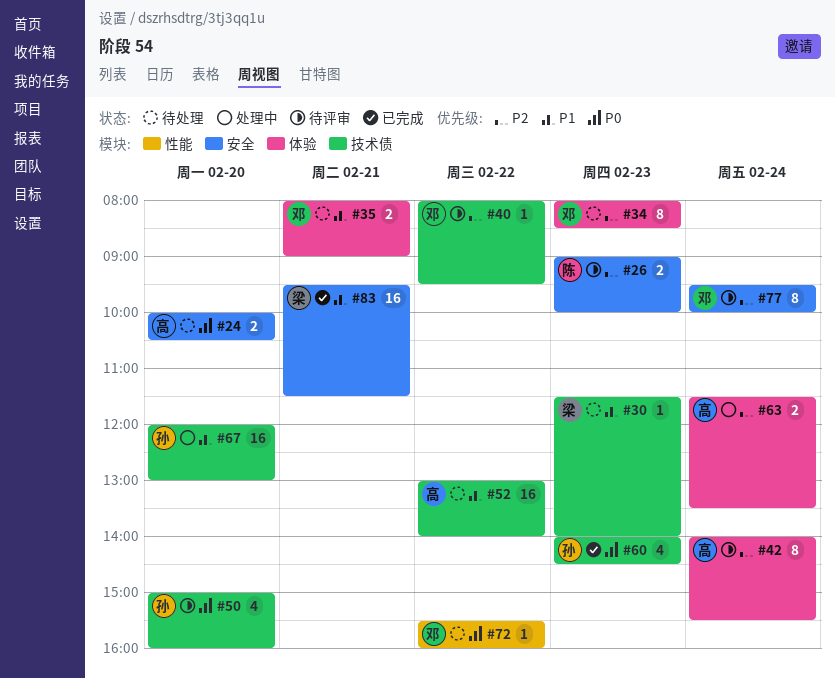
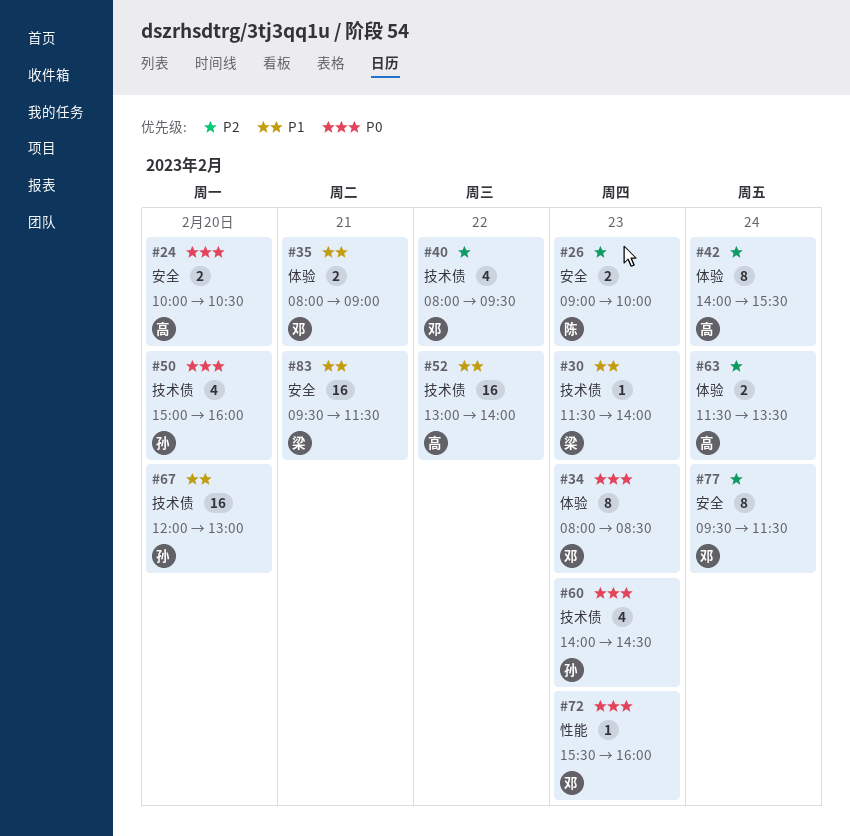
#34, priority: P2 -> P0
#40, estimate: 1 -> 4
#72, day: Feb 22 -> Feb 23
#77, ends: 10:00 -> 11:30

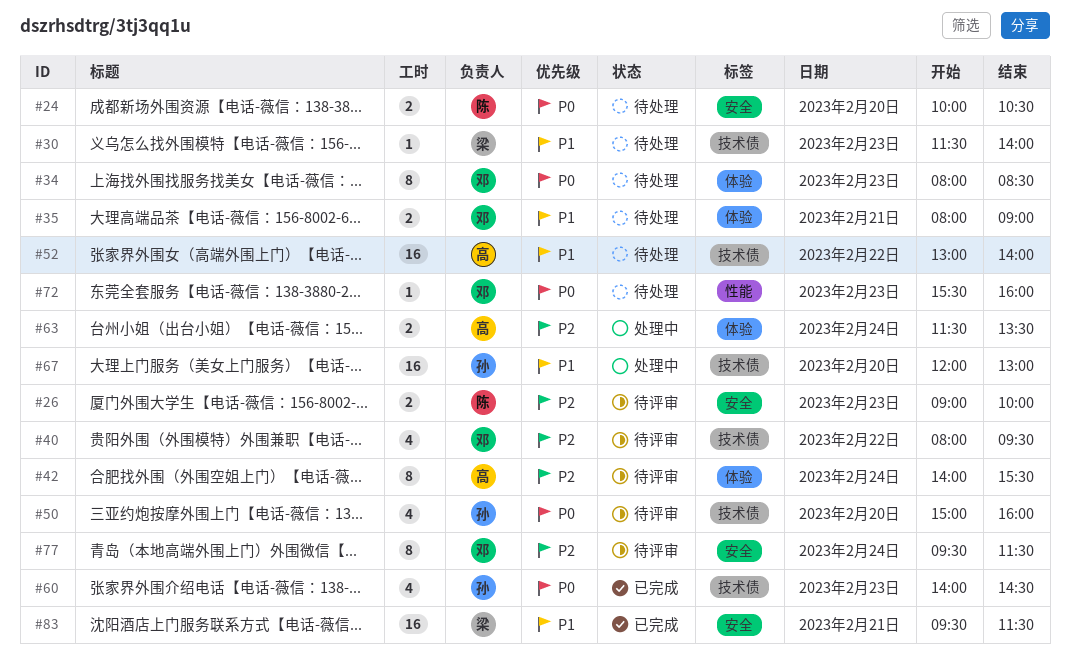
#24, owner: 高 -> 陈

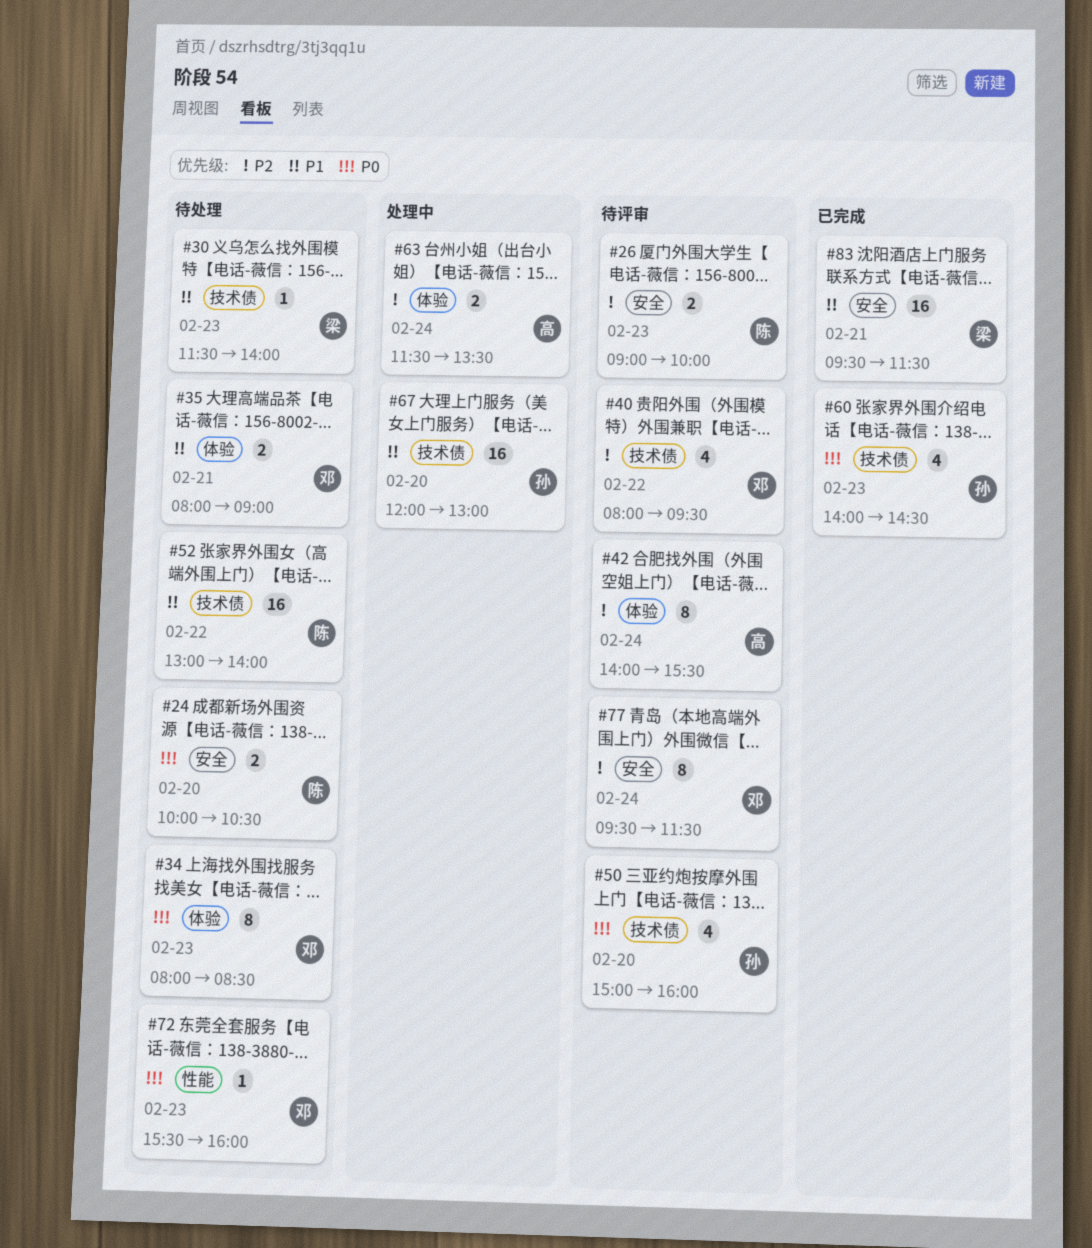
#52, owner: 高 -> 陈

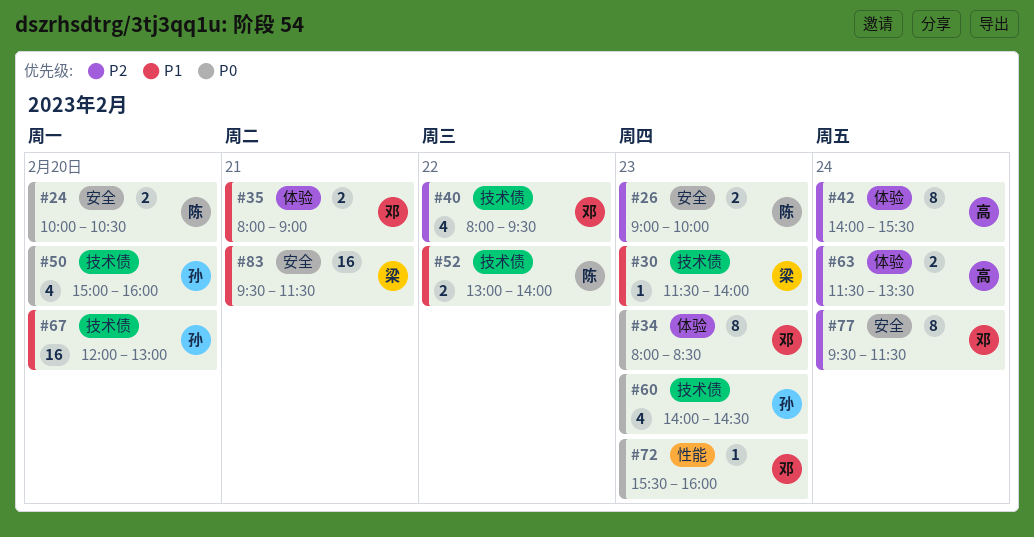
#52, estimate: 16 -> 2

